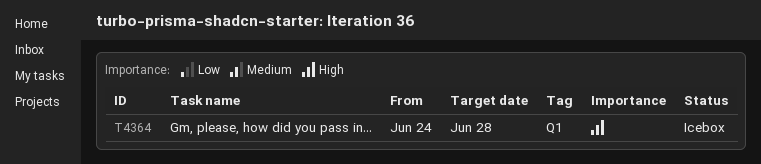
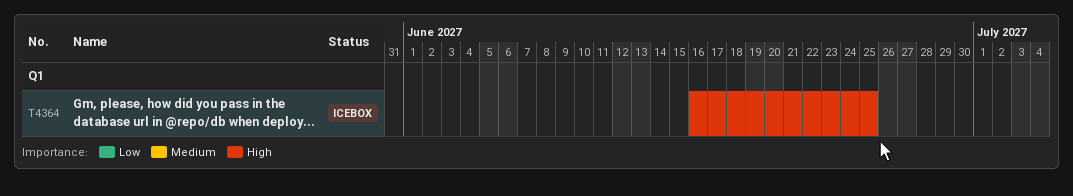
T4364, start: Jun 24 -> Jun 16
T4364, due: Jun 28 -> Jun 25

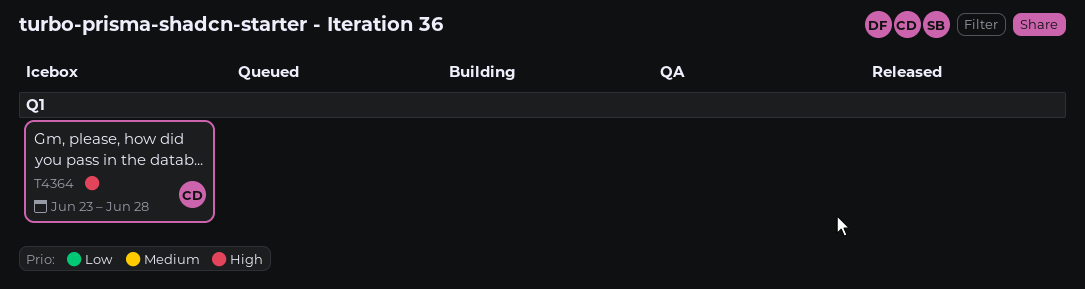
T4364, start: Jun 16 -> Jun 23
T4364, due: Jun 25 -> Jun 28

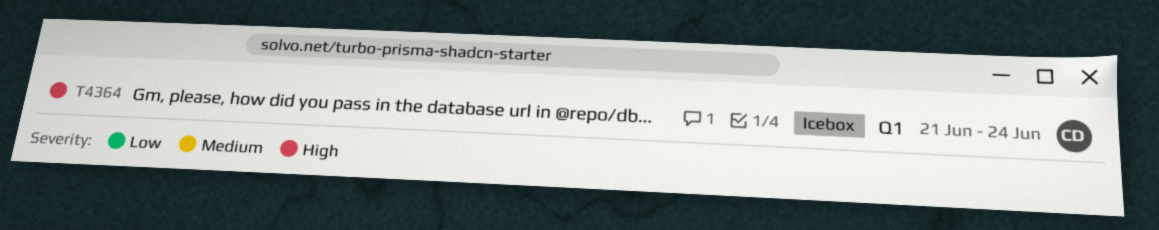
T4364, start: Jun 23 -> Jun 21
T4364, due: Jun 28 -> Jun 24

